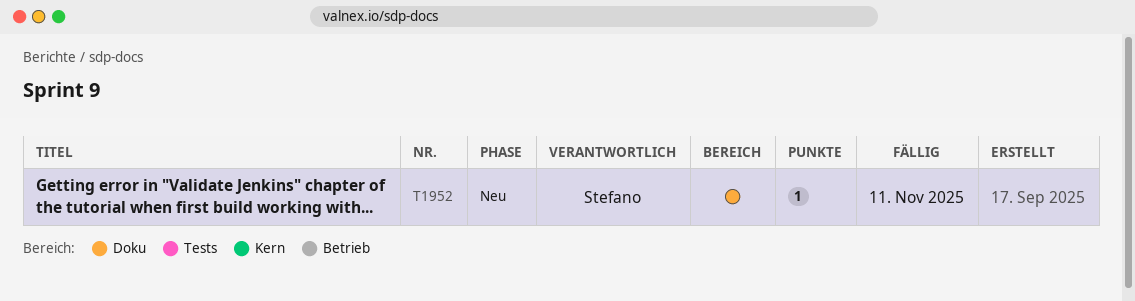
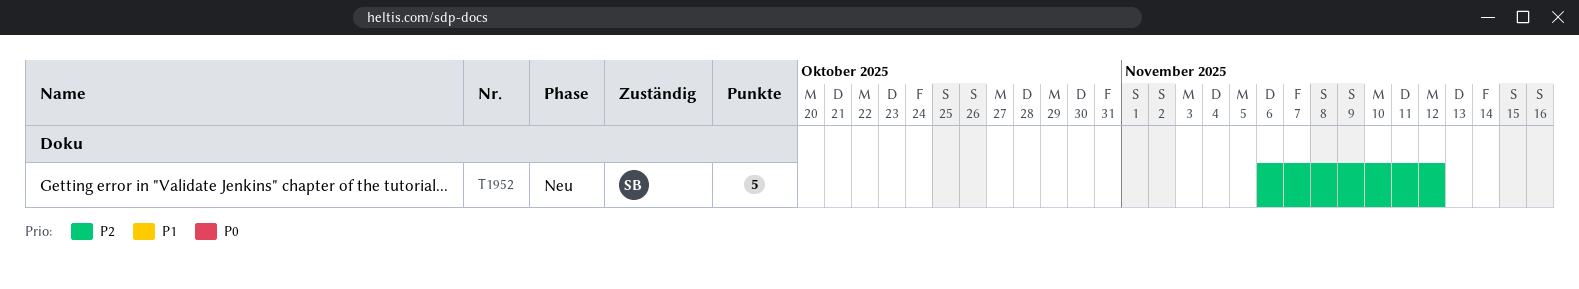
T1952, estimate: 1 -> 5
T1952, due: Nov 11 -> Nov 12

